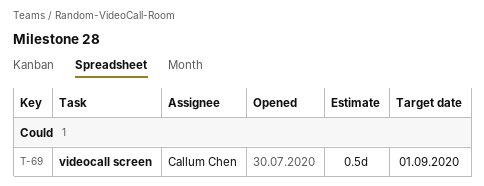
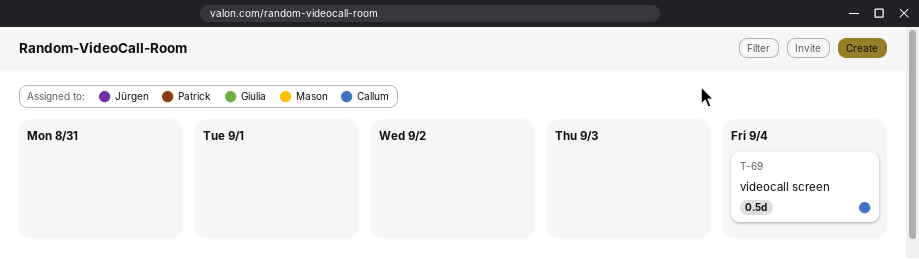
T-69, due: Sep 1 -> Sep 4

